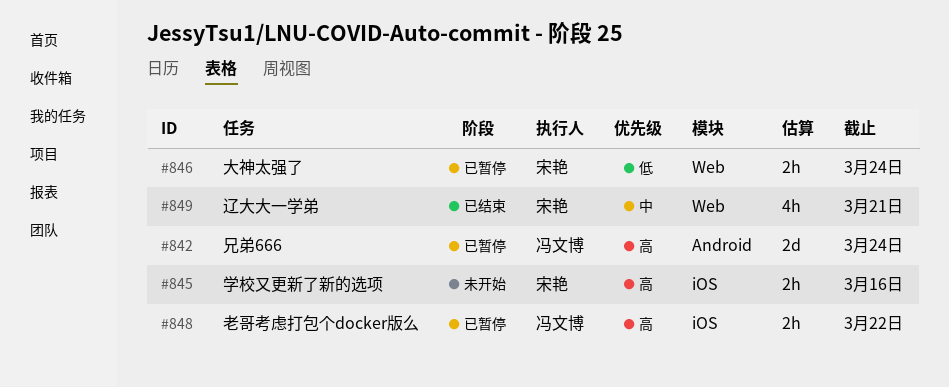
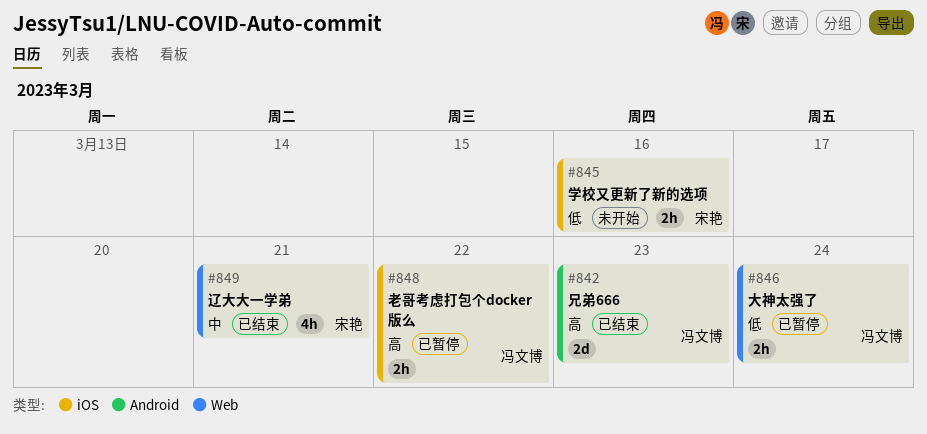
#842, status: 已暂停 -> 已结束
#842, due: Mar 24 -> Mar 23
#845, priority: 高 -> 低
#846, owner: 宋艳 -> 冯文博

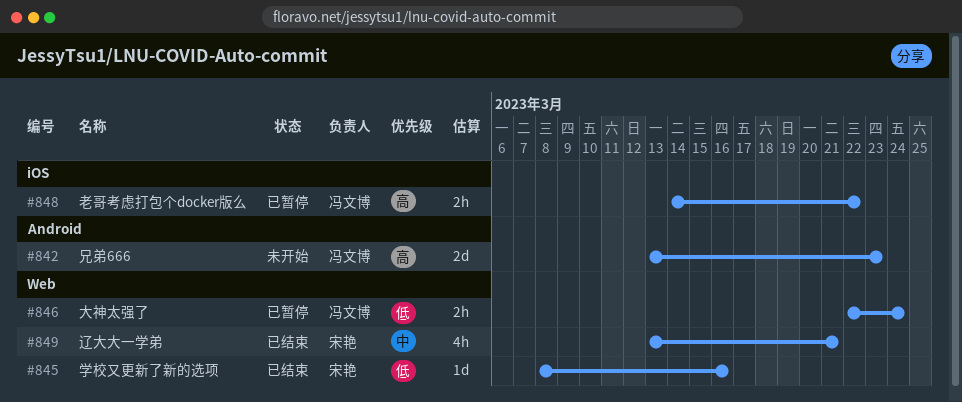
#842, status: 已结束 -> 未开始
#845, status: 未开始 -> 已结束
#845, label: iOS -> Web
#845, estimate: 2h -> 1d

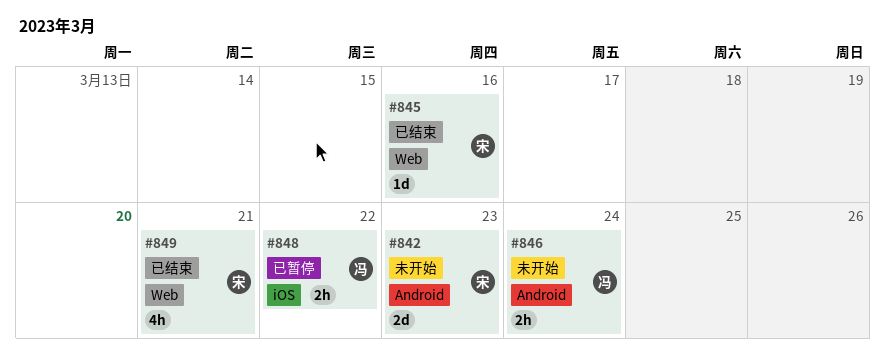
#842, owner: 冯文博 -> 宋艳
#846, status: 已暂停 -> 未开始
#846, label: Web -> Android

